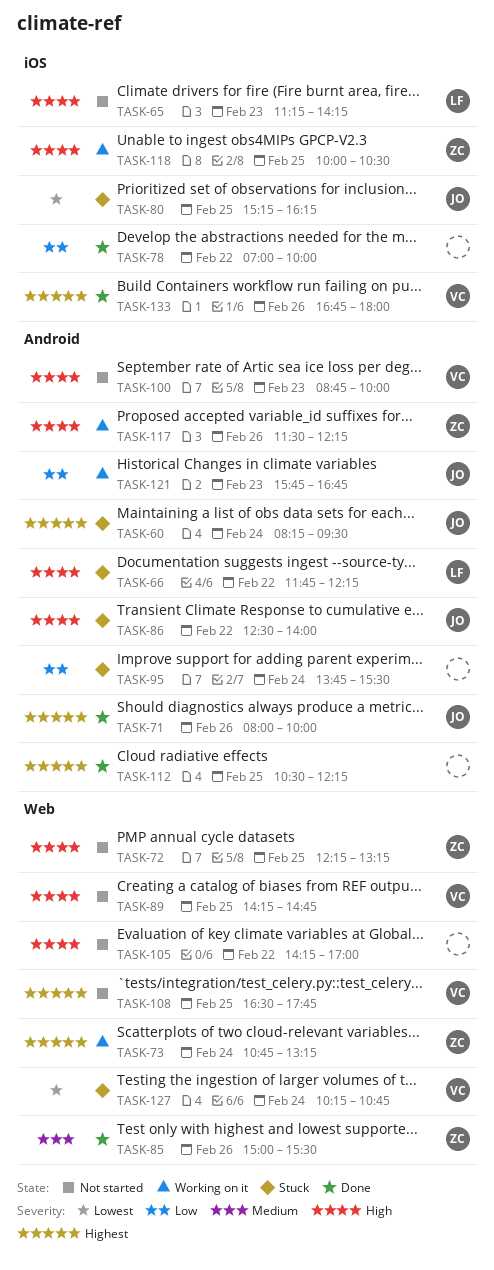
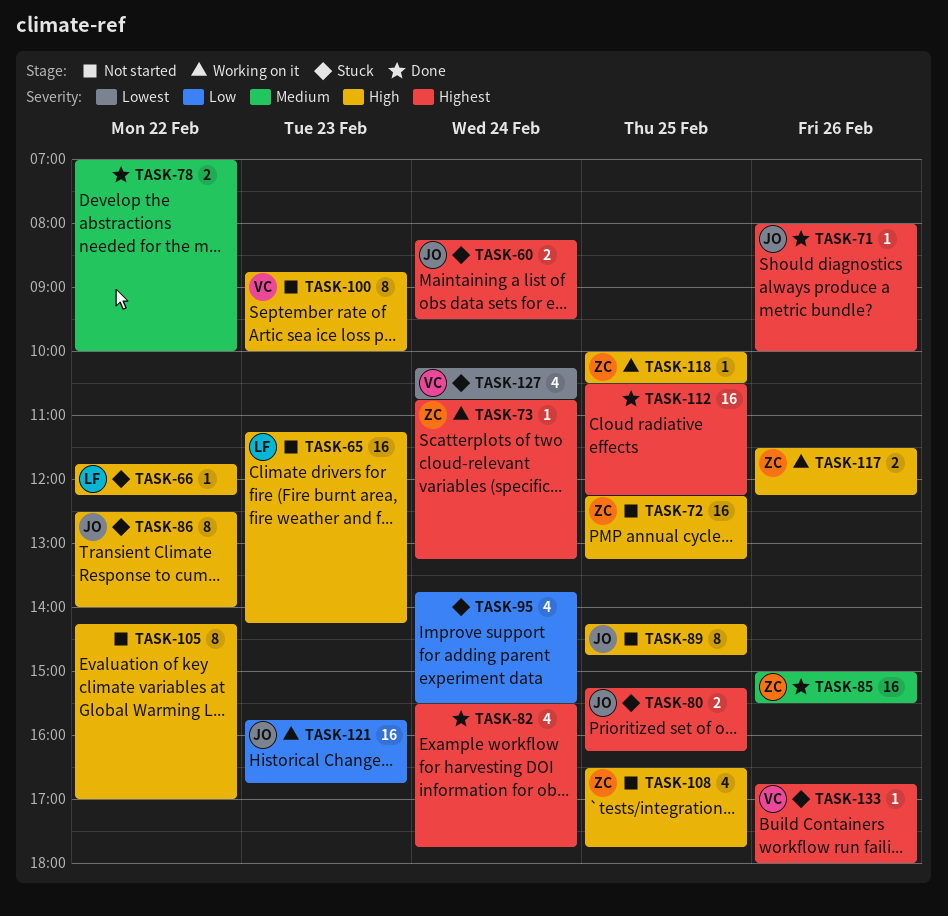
TASK-78, priority: Low -> Medium
TASK-80, priority: Lowest -> Highest
TASK-82: none -> present
TASK-89, owner: VC -> JO
TASK-108, owner: VC -> ZC
TASK-108, priority: Highest -> High
TASK-133, status: Done -> Stuck

